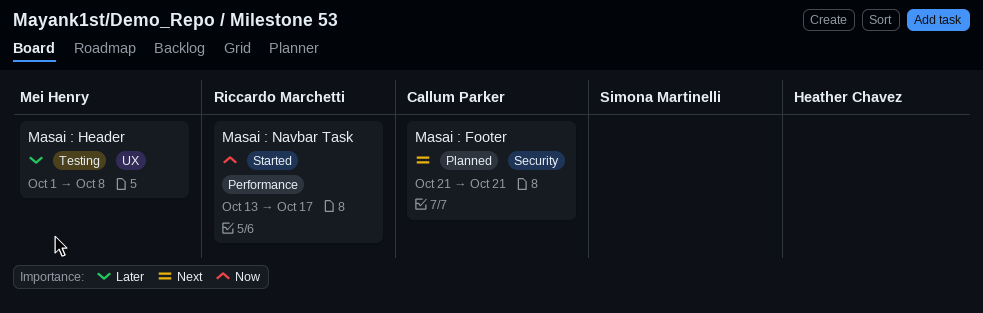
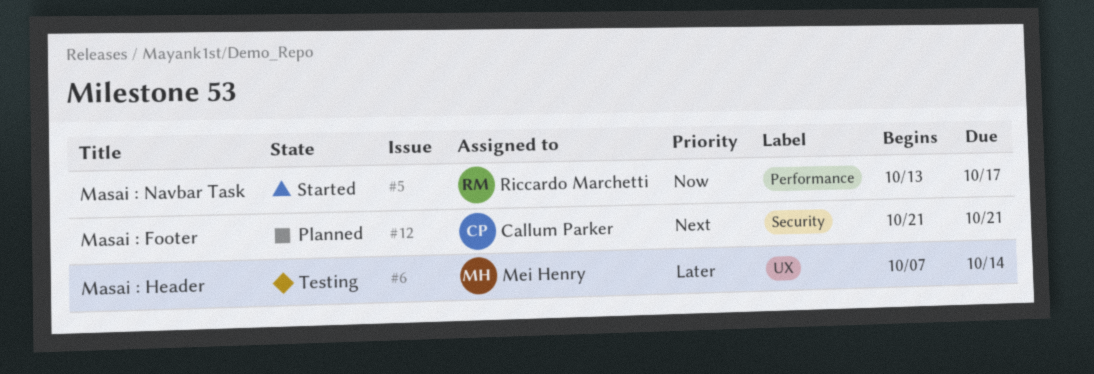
Masai : Header, start: Oct 1 -> Oct 7
Masai : Header, due: Oct 8 -> Oct 14

